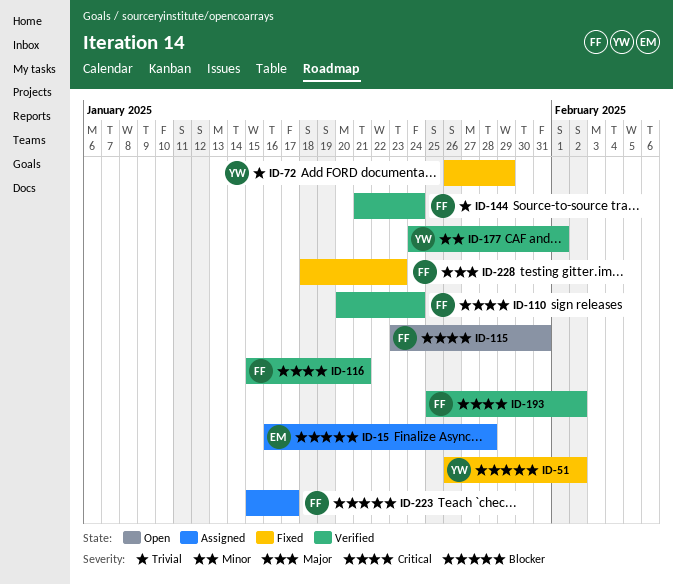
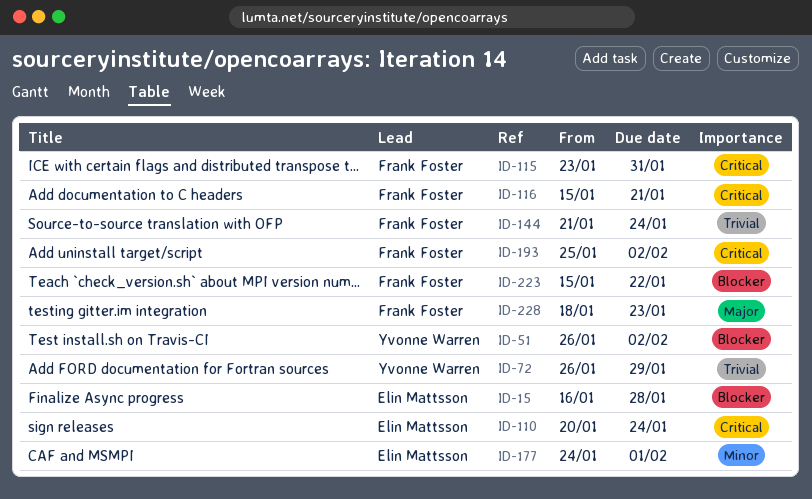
ID-110, owner: Frank Foster -> Elin Mattsson
ID-177, owner: Yvonne Warren -> Elin Mattsson
ID-223, due: Jan 17 -> Jan 22

